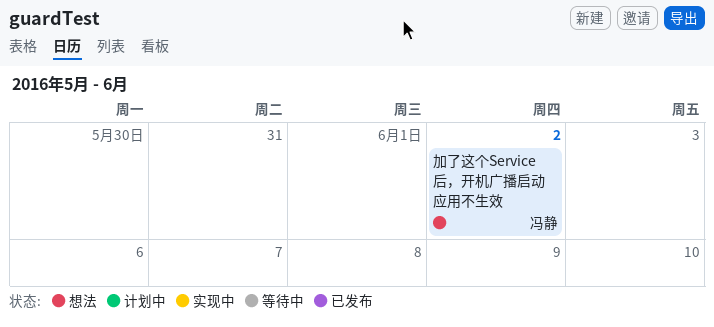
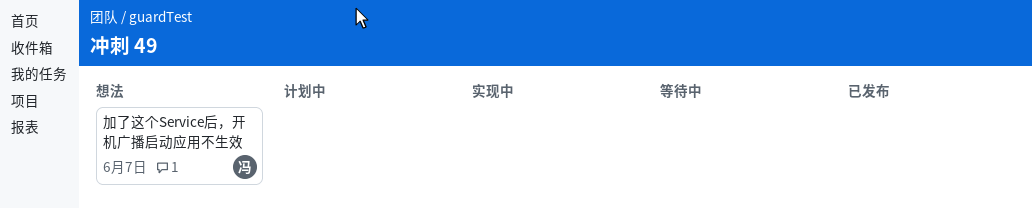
加了这个Service后，开机广播启动应用不生效, due: Jun 2 -> Jun 7

